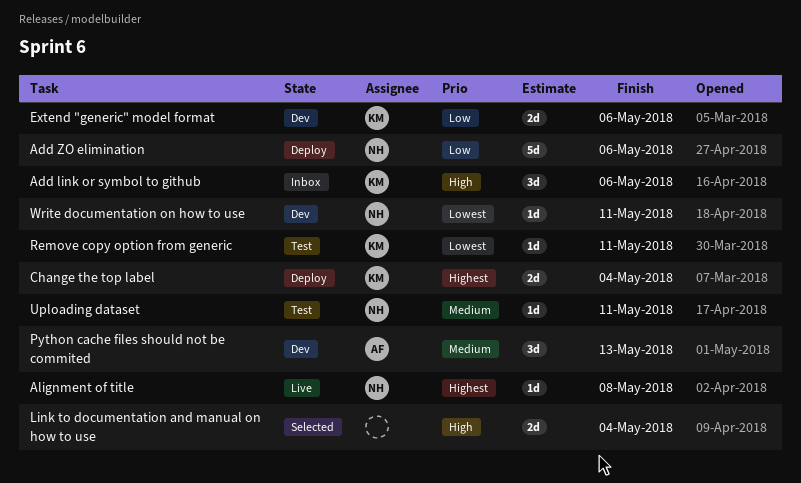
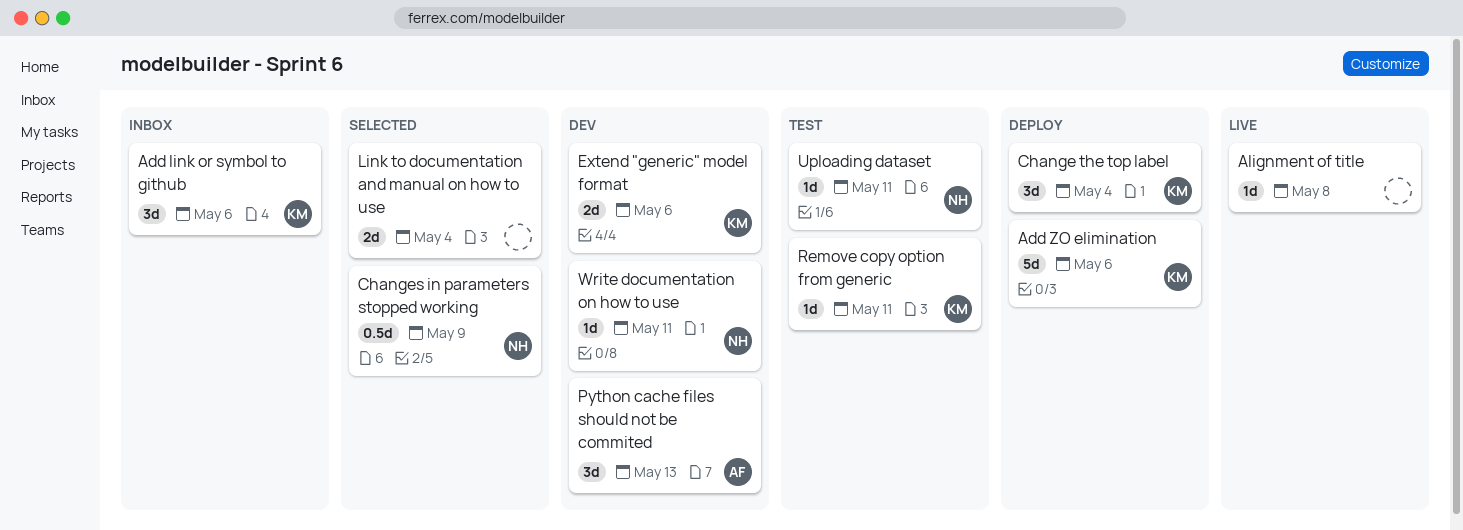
Add ZO elimination, owner: NH -> KM
Alignment of title, owner: NH -> none
Change the top label, estimate: 2d -> 3d
Changes in parameters stopped working: none -> present

